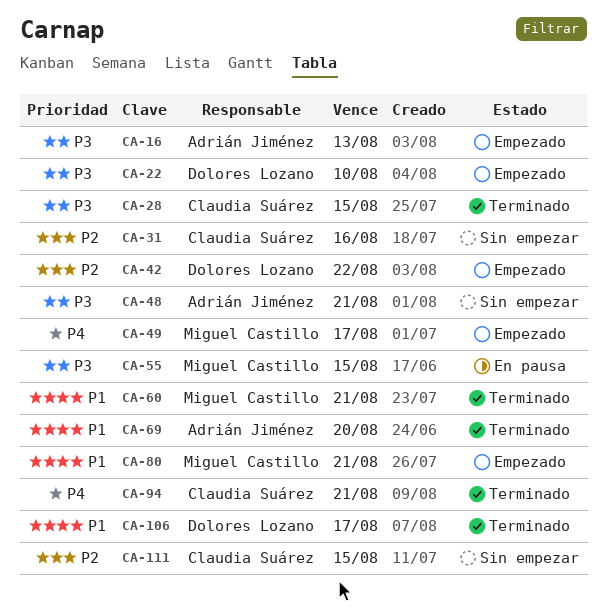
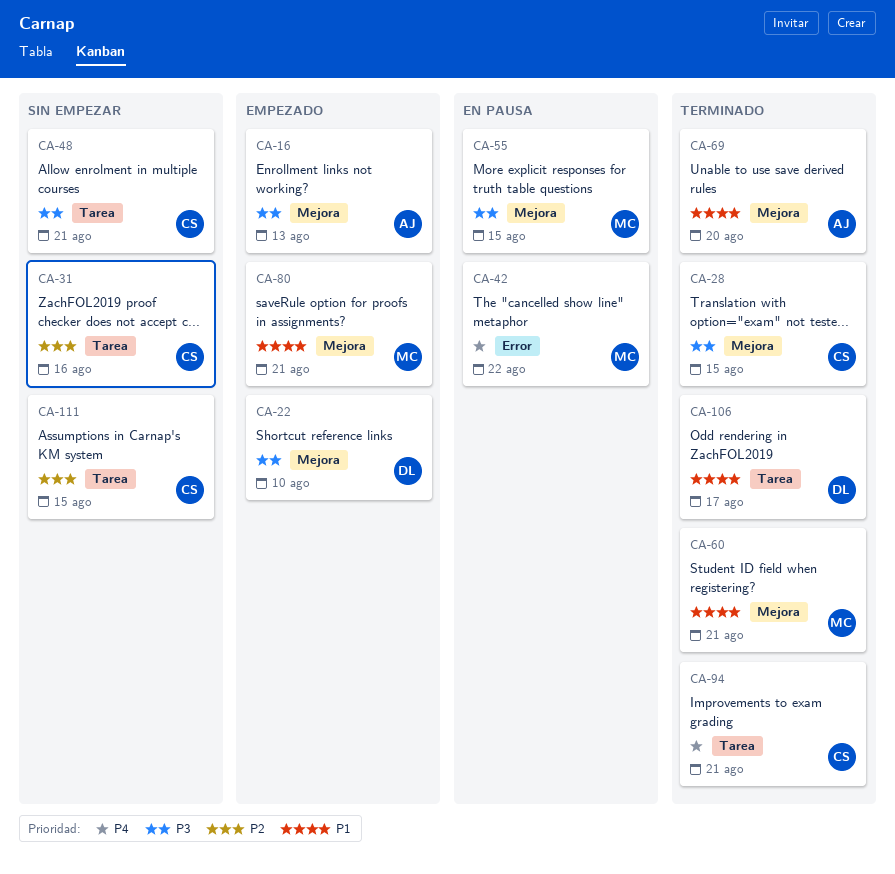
CA-42, status: Empezado -> En pausa
CA-42, owner: Dolores Lozano -> Miguel Castillo
CA-42, priority: P2 -> P4
CA-48, owner: Adrián Jiménez -> Claudia Suárez
CA-49: present -> none

